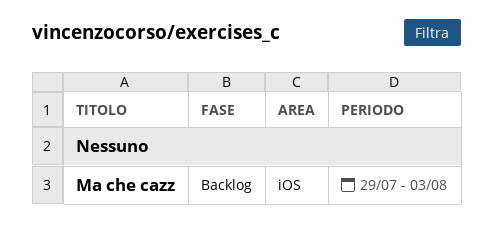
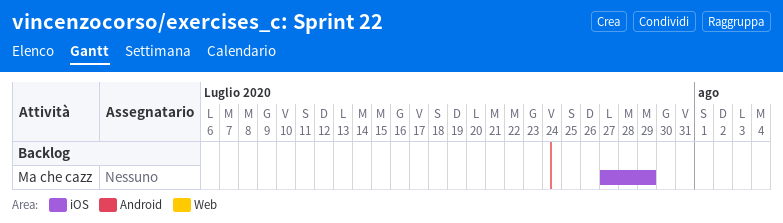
Ma che cazz, start: Jul 29 -> Jul 27
Ma che cazz, due: Aug 3 -> Jul 29

